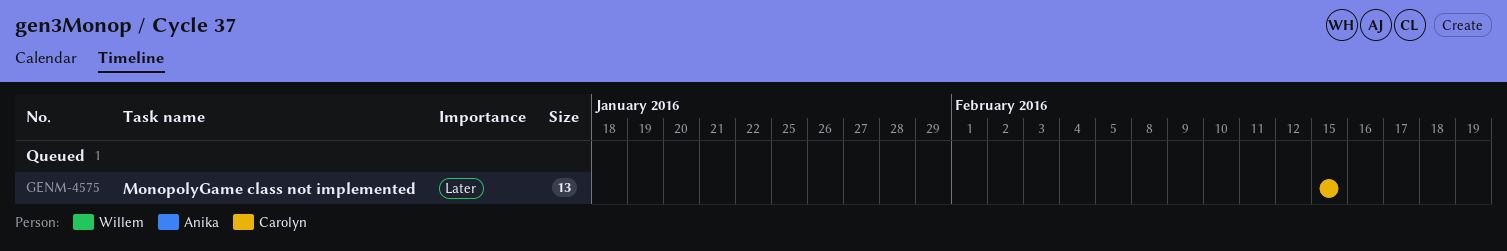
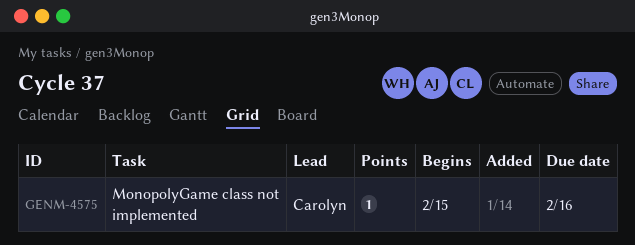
GENM-4575, estimate: 13 -> 1
GENM-4575, due: Feb 15 -> Feb 16

